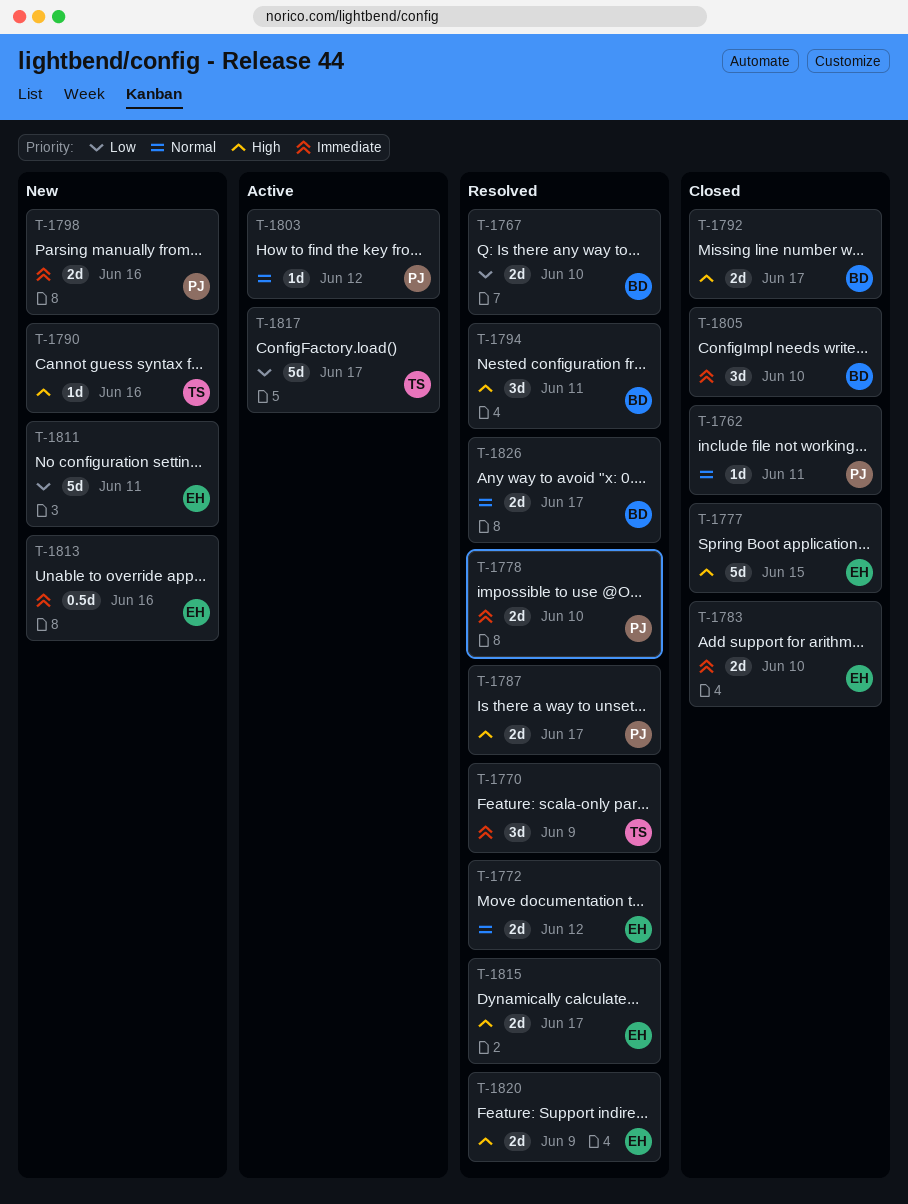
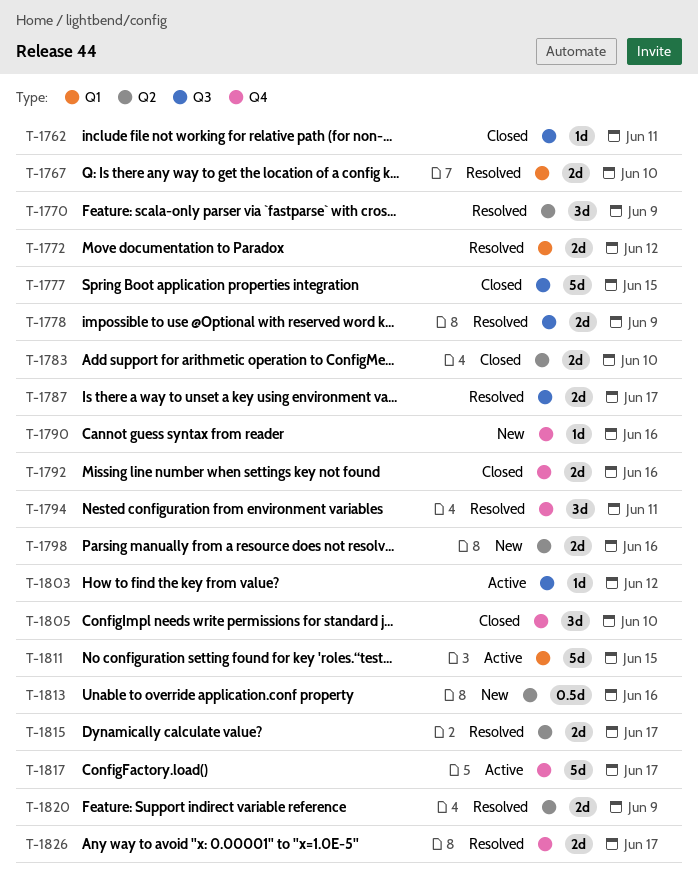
T-1778, due: Jun 10 -> Jun 9
T-1792, due: Jun 17 -> Jun 16
T-1811, status: New -> Active
T-1811, due: Jun 11 -> Jun 15

